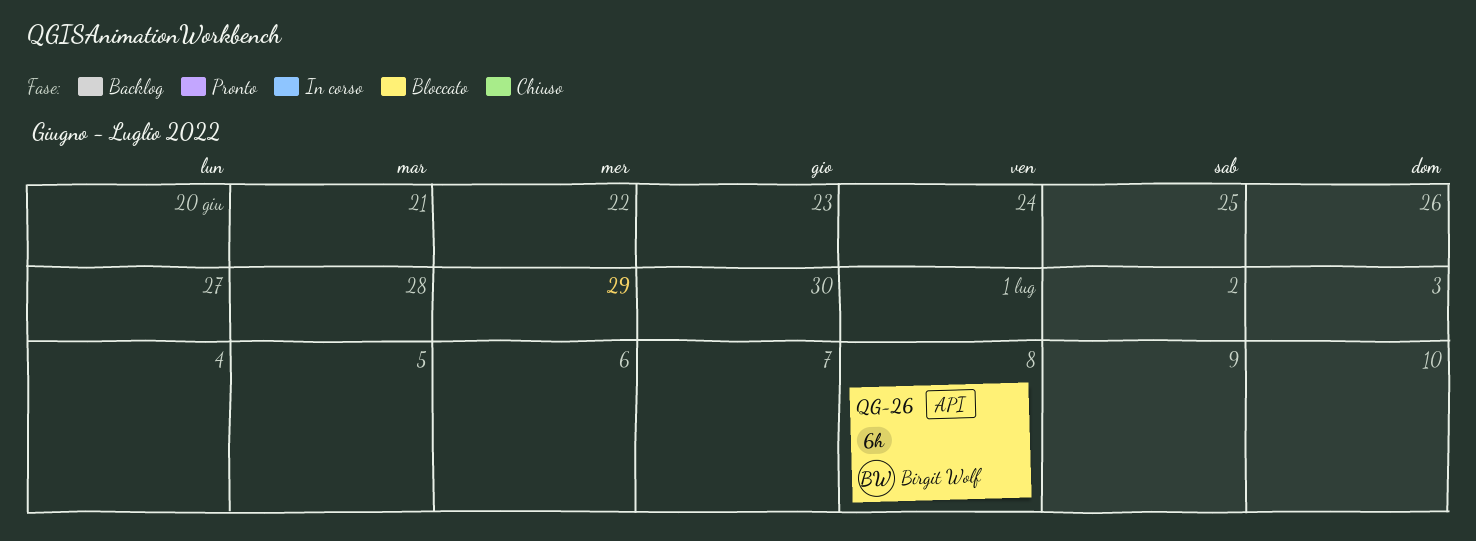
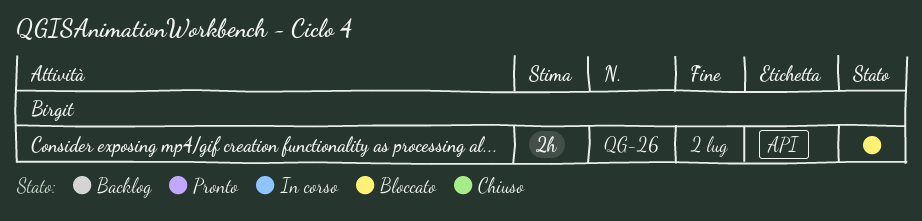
QG-26, estimate: 6h -> 2h
QG-26, due: Jul 8 -> Jul 2

